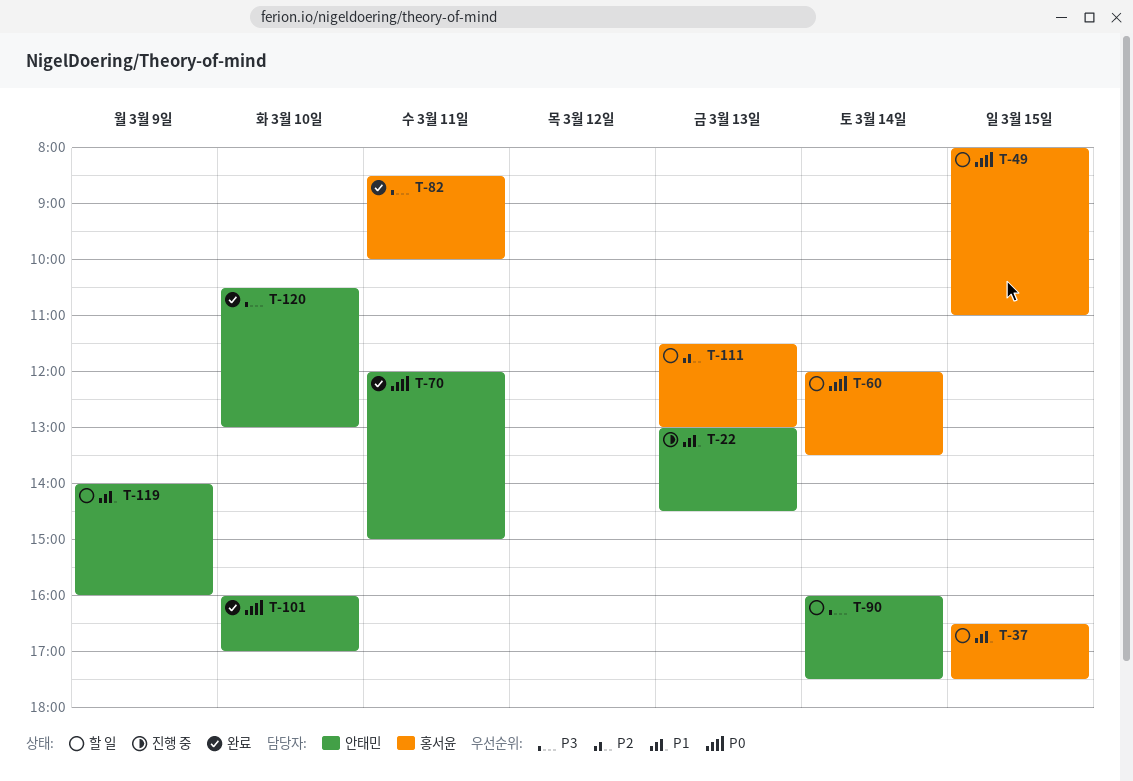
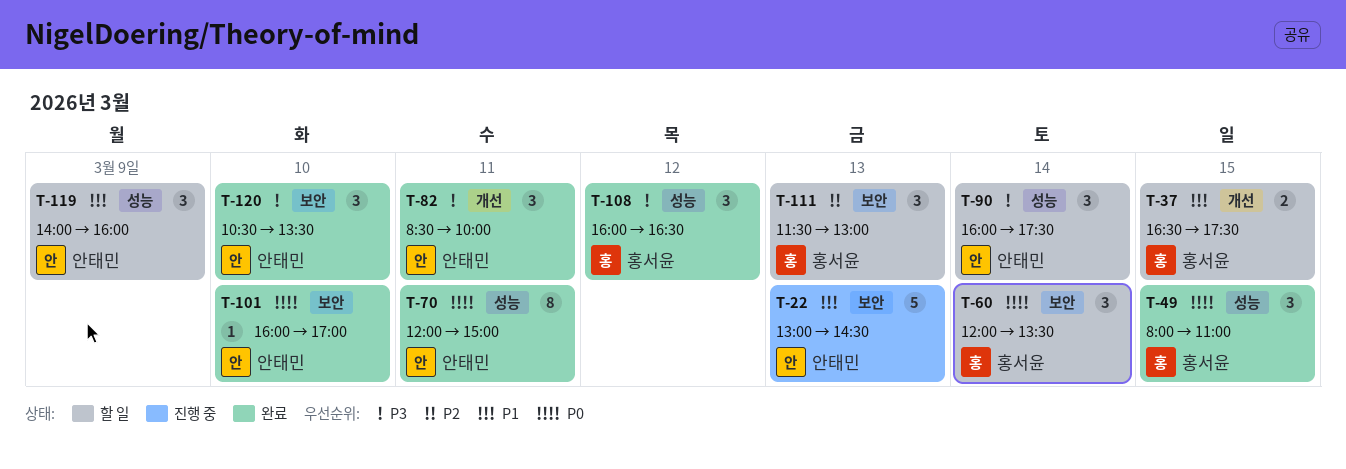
T-49, status: 할 일 -> 완료
T-82, owner: 홍서윤 -> 안태민
T-108: none -> present
T-120, ends: 13:00 -> 13:30

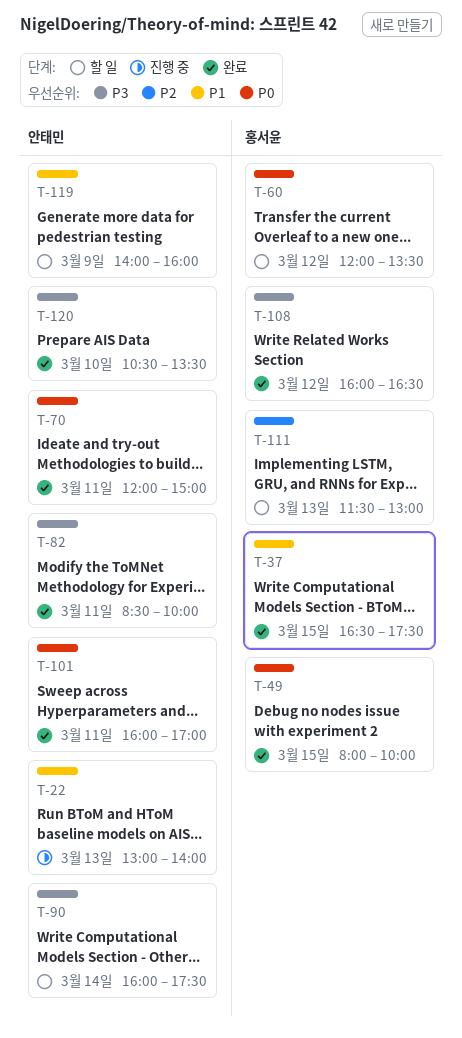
T-22, ends: 14:30 -> 14:00
T-37, status: 할 일 -> 완료
T-49, ends: 11:00 -> 10:00
T-60, day: Mar 14 -> Mar 12
T-101, day: Mar 10 -> Mar 11

